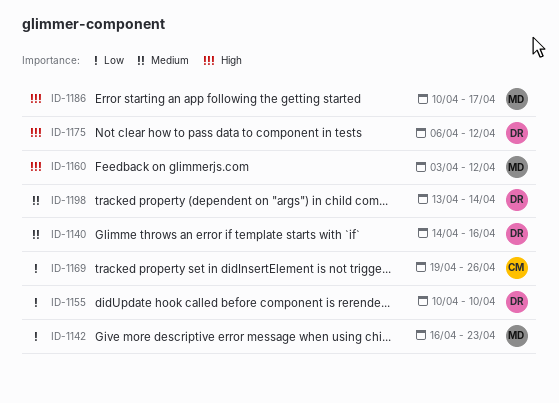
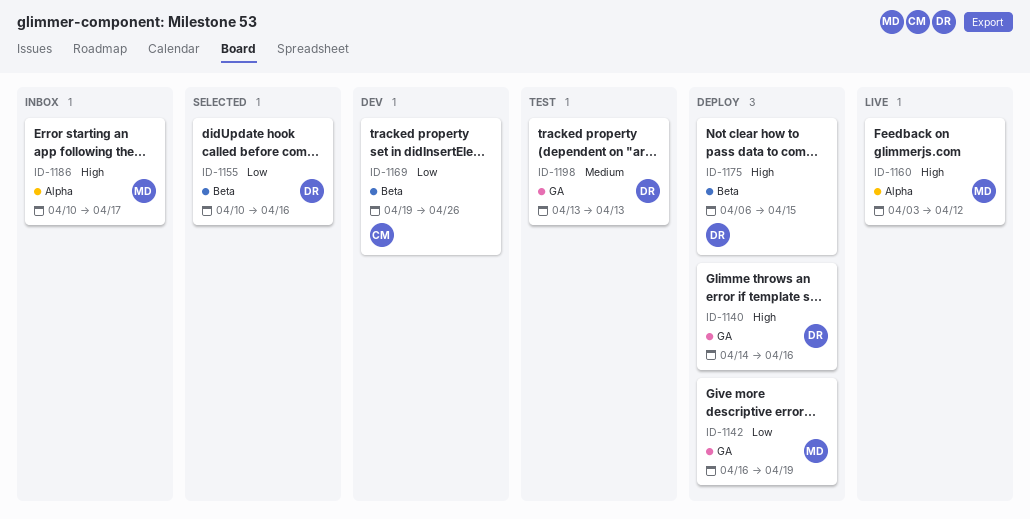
ID-1140, priority: Medium -> High
ID-1142, due: Apr 23 -> Apr 19
ID-1155, due: Apr 10 -> Apr 16
ID-1175, due: Apr 12 -> Apr 15
ID-1198, due: Apr 14 -> Apr 13

